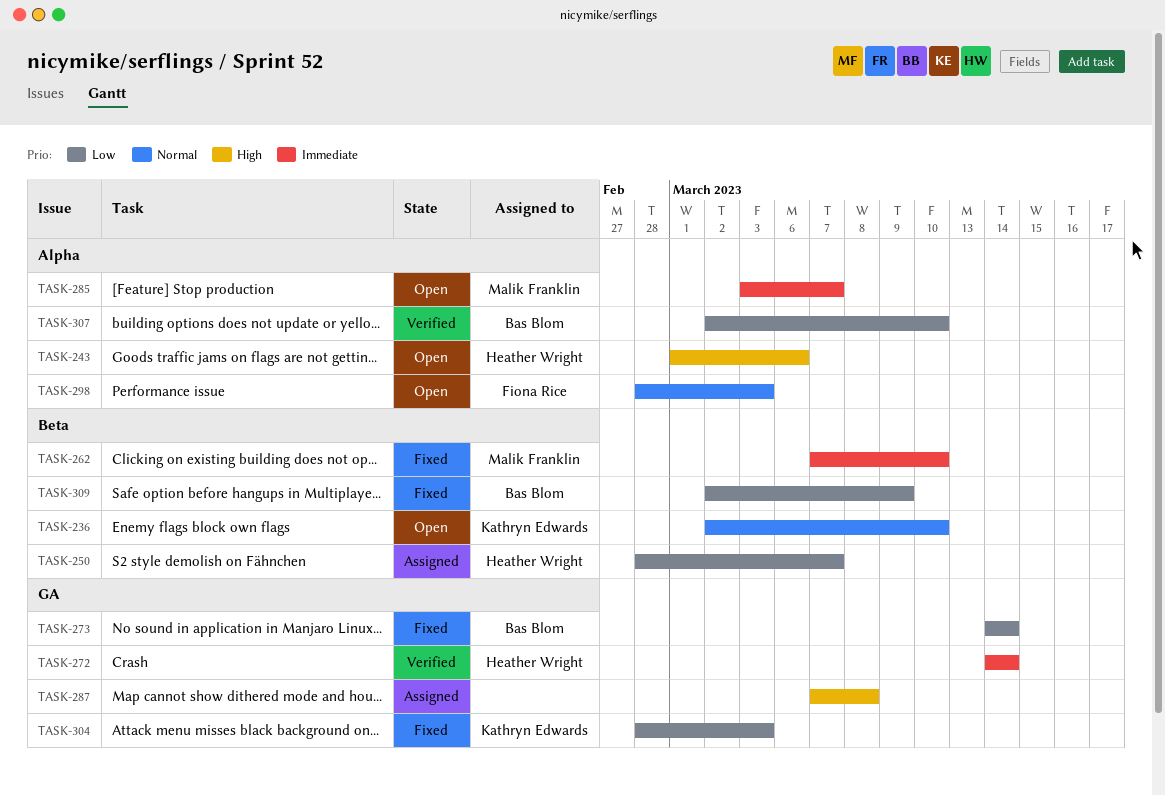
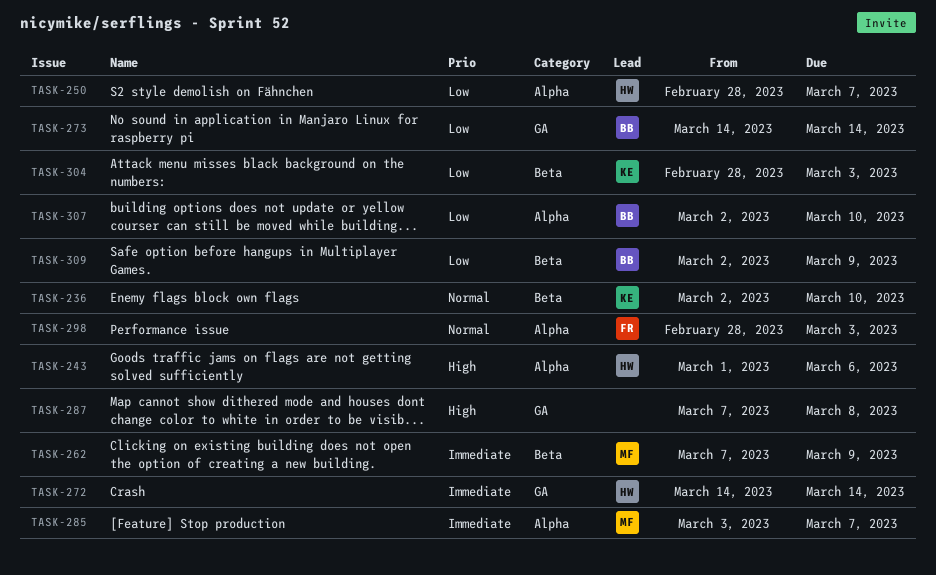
TASK-250, label: Beta -> Alpha
TASK-262, due: Mar 10 -> Mar 9
TASK-304, label: GA -> Beta

